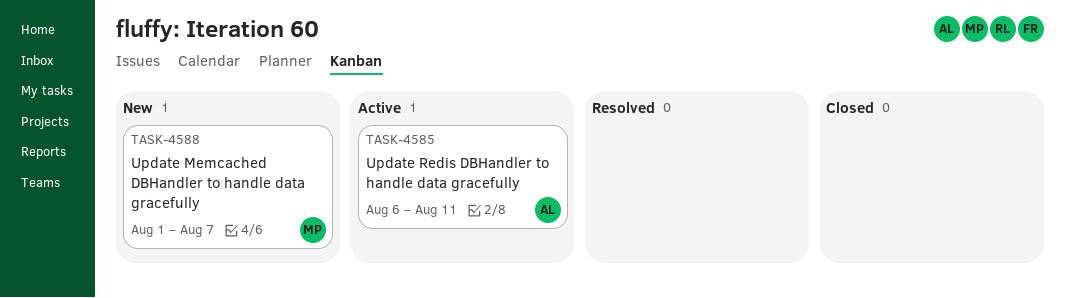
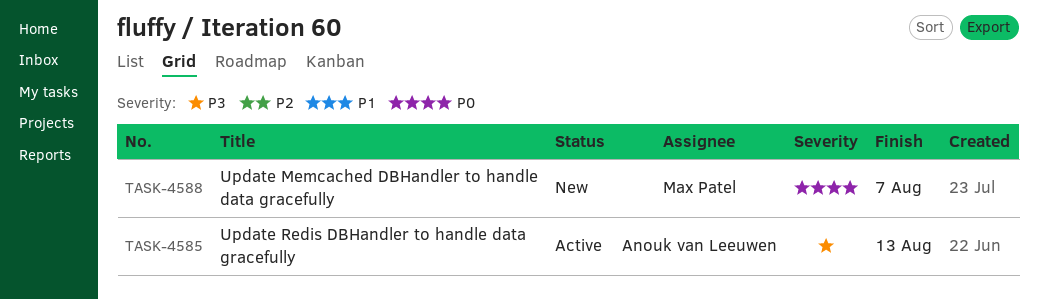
TASK-4585, due: Aug 11 -> Aug 13

